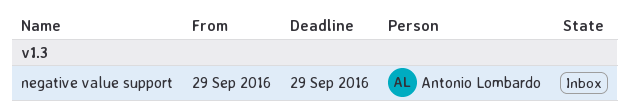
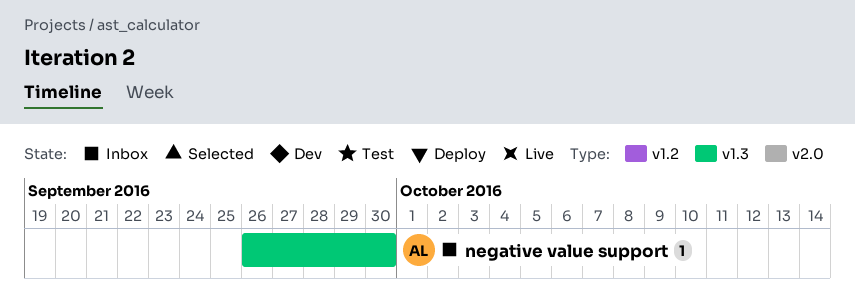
negative value support, start: Sep 29 -> Sep 26
negative value support, due: Sep 29 -> Sep 30

